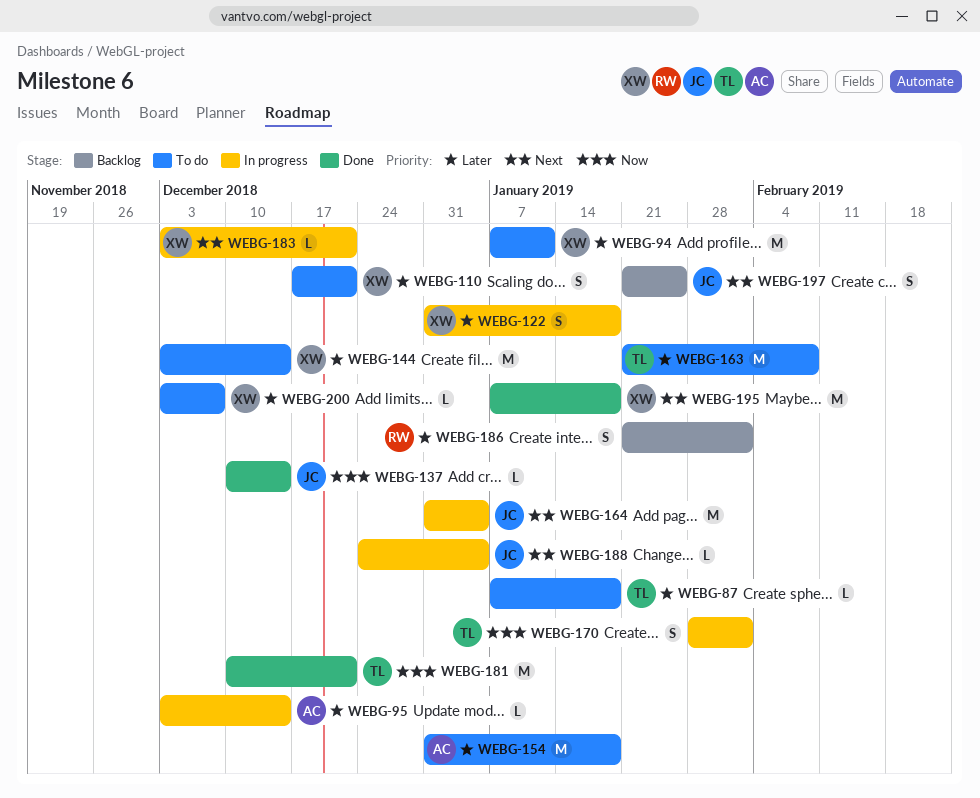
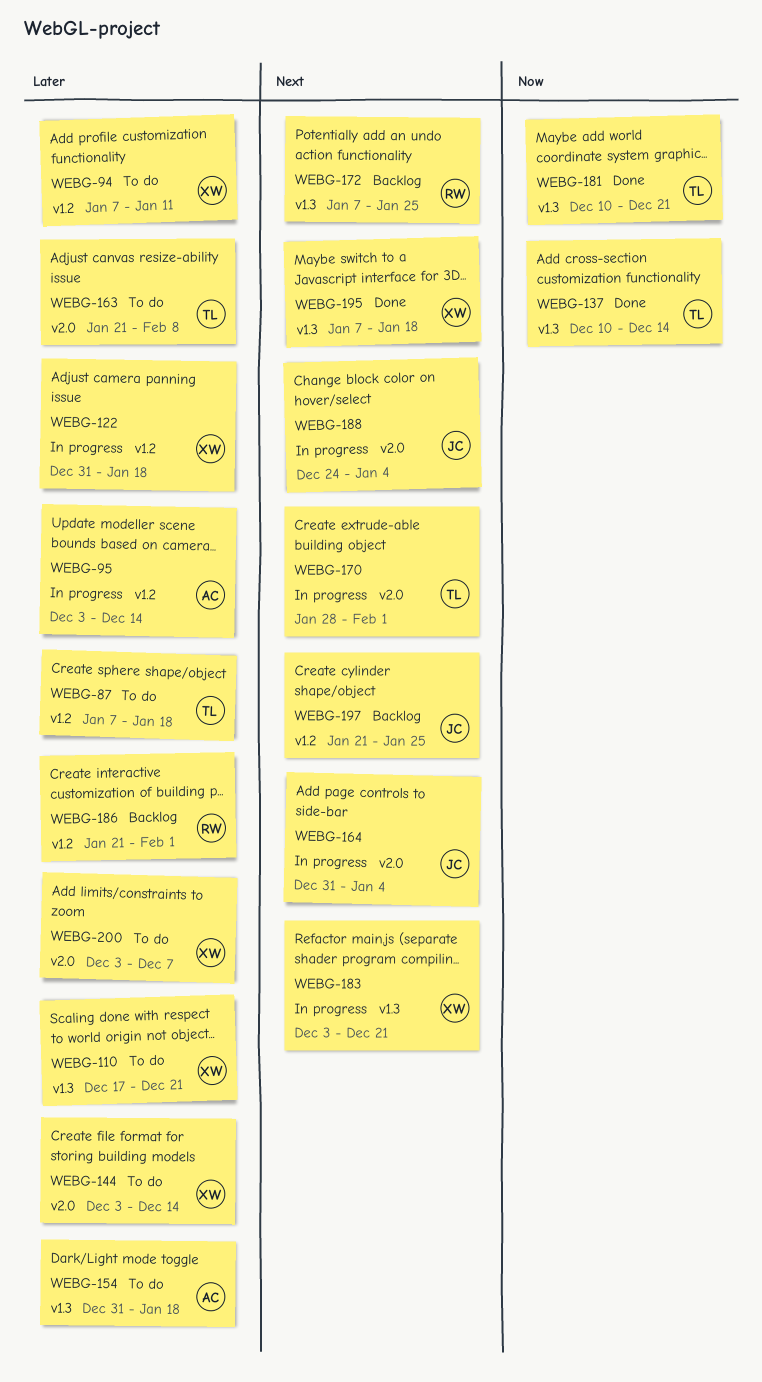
WEBG-137, owner: JC -> TL
WEBG-170, priority: Now -> Next
WEBG-172: none -> present

